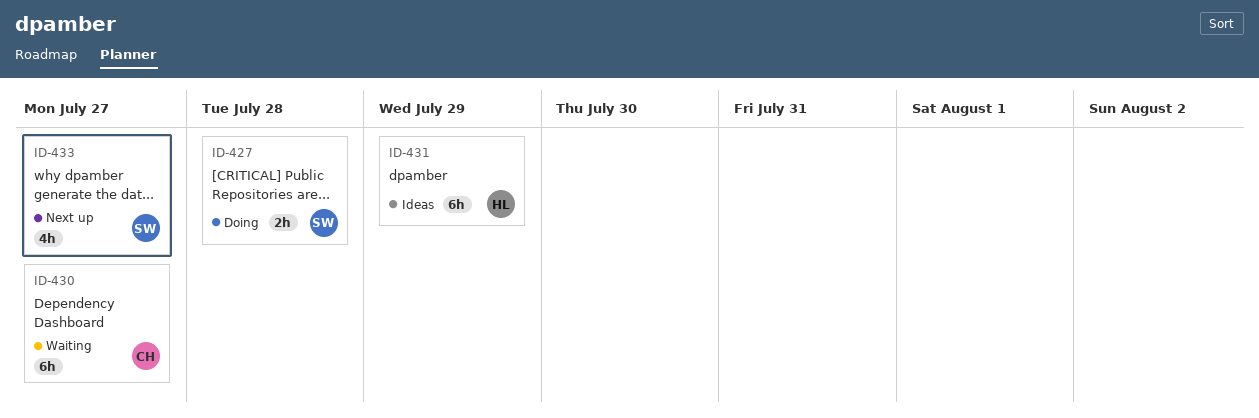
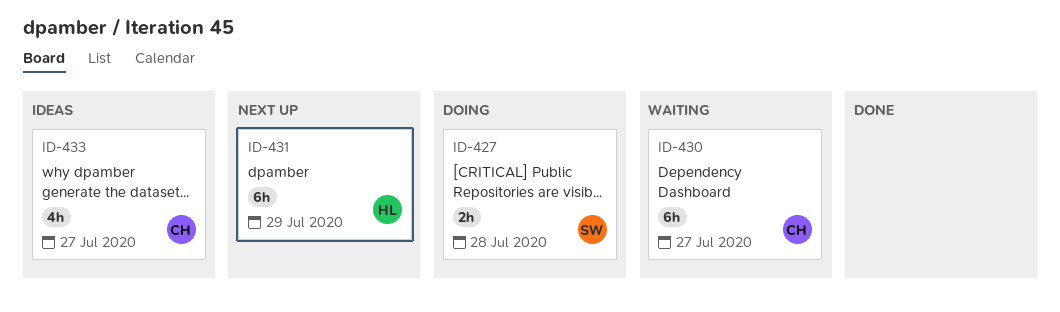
ID-431, status: Ideas -> Next up
ID-433, status: Next up -> Ideas
ID-433, owner: SW -> CH

